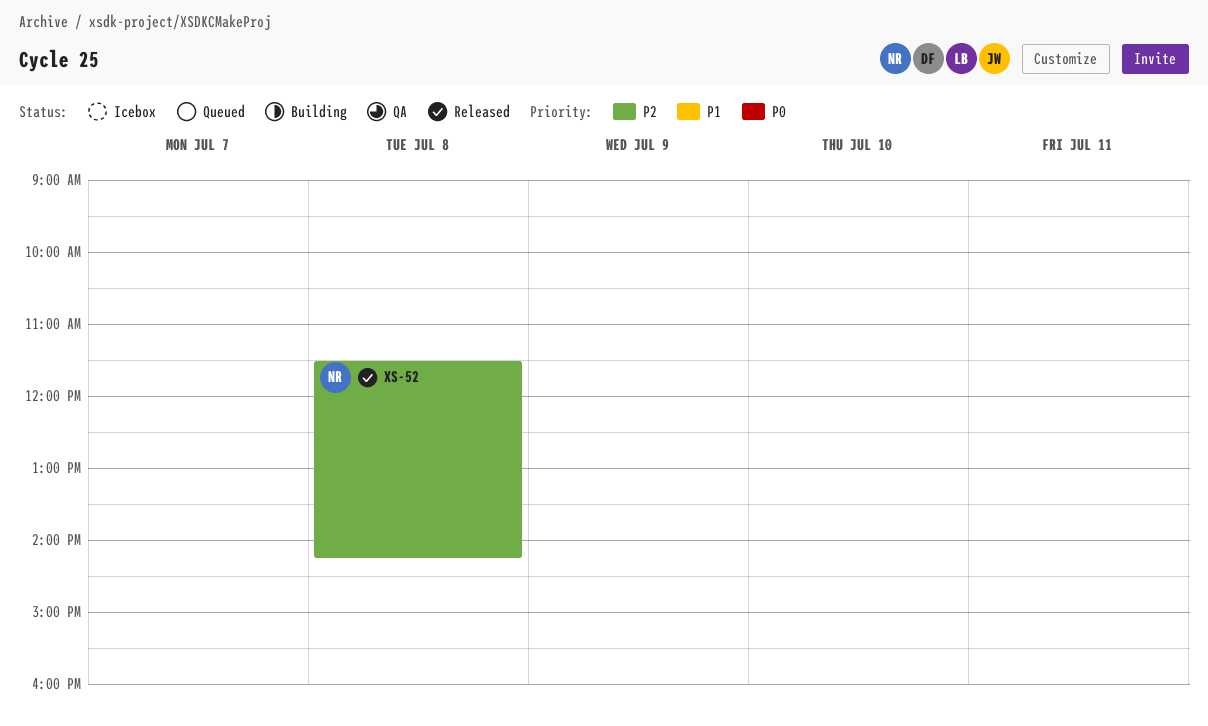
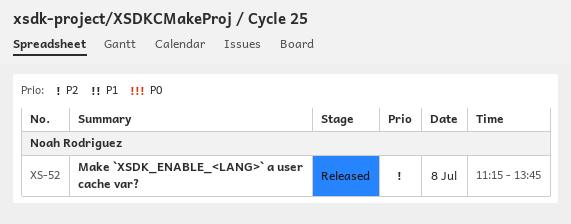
XS-52, begins: 11:30 -> 11:15
XS-52, ends: 14:15 -> 13:45

